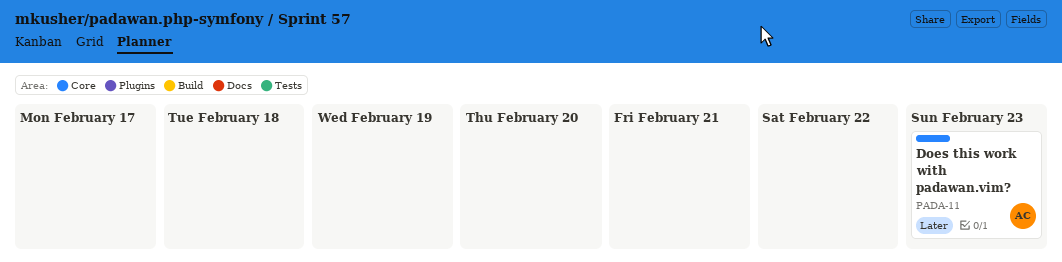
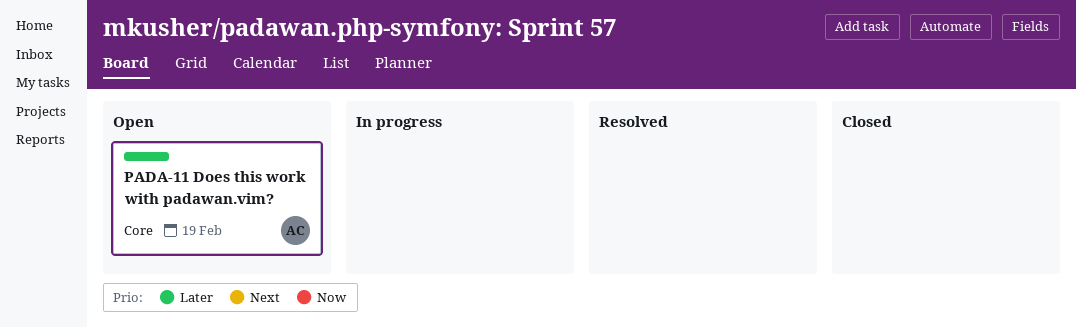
PADA-11, due: Feb 23 -> Feb 19

